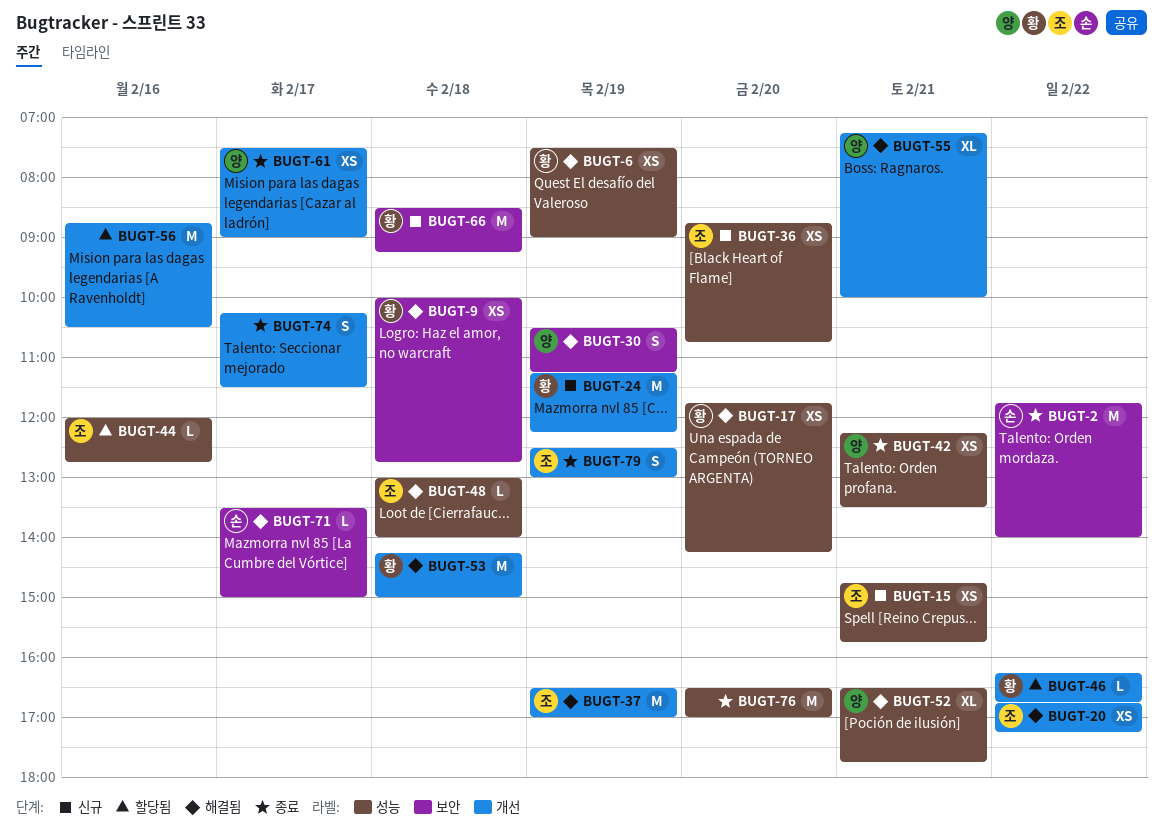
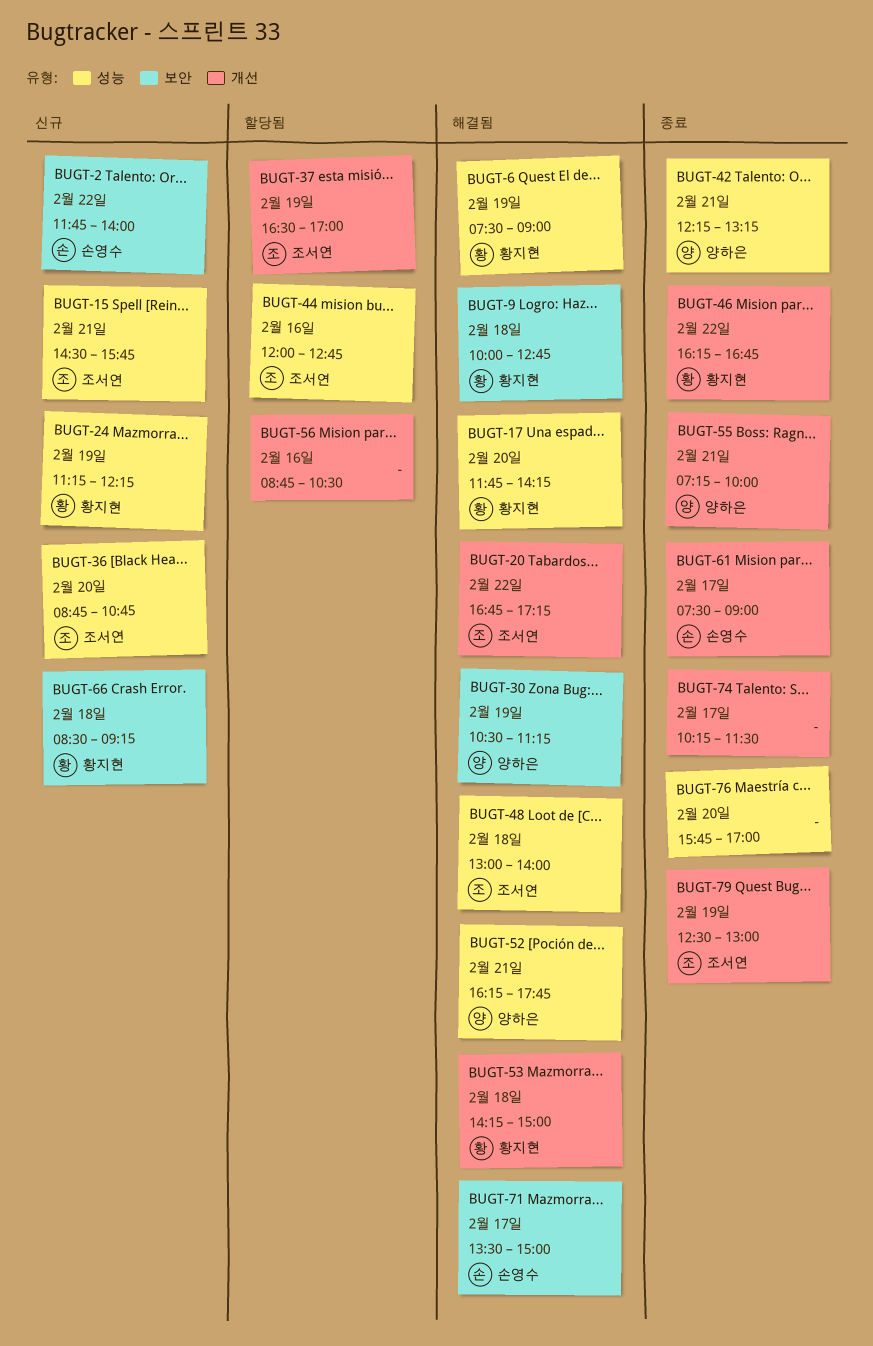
BUGT-2, status: 종료 -> 신규
BUGT-15, begins: 14:45 -> 14:30
BUGT-24, label: 개선 -> 성능
BUGT-37, status: 해결됨 -> 할당됨
BUGT-42, ends: 13:30 -> 13:15
BUGT-46, status: 할당됨 -> 종료
BUGT-52, begins: 16:30 -> 16:15
BUGT-55, status: 해결됨 -> 종료
BUGT-61, owner: 양하은 -> 손영수
BUGT-76, begins: 16:30 -> 15:45

